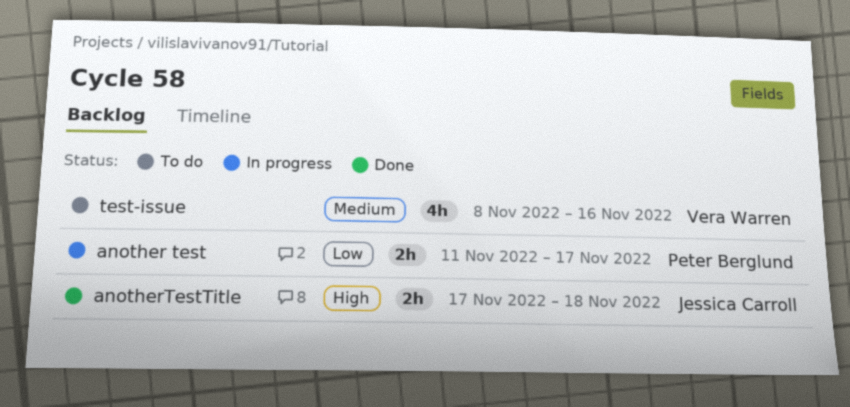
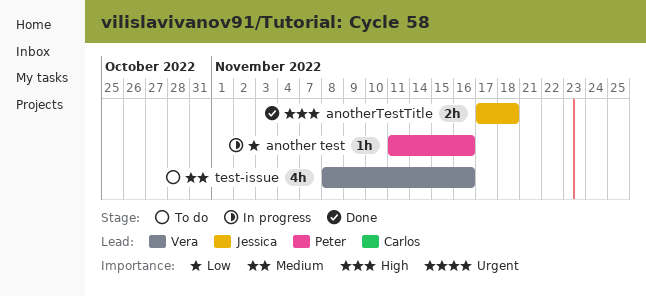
another test, estimate: 2h -> 1h
another test, due: Nov 17 -> Nov 16

